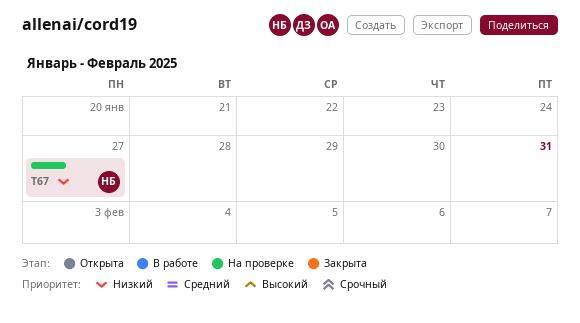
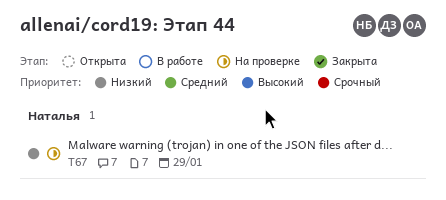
T67, due: Jan 27 -> Jan 29

